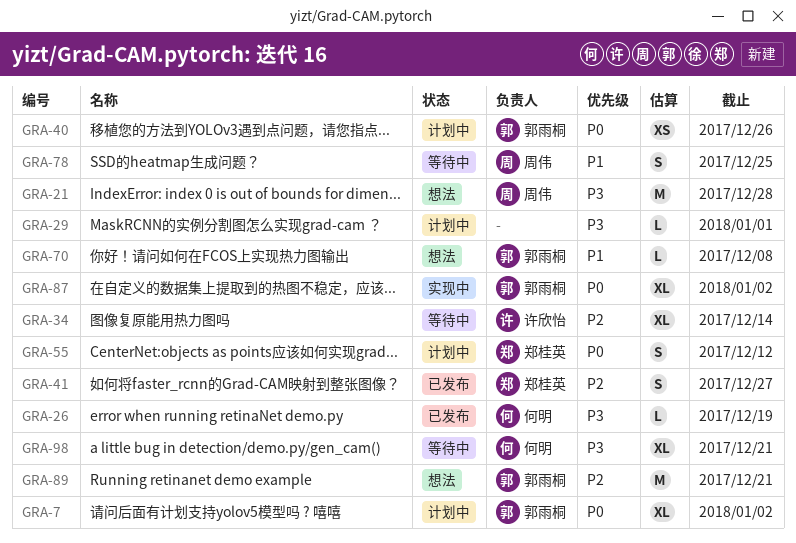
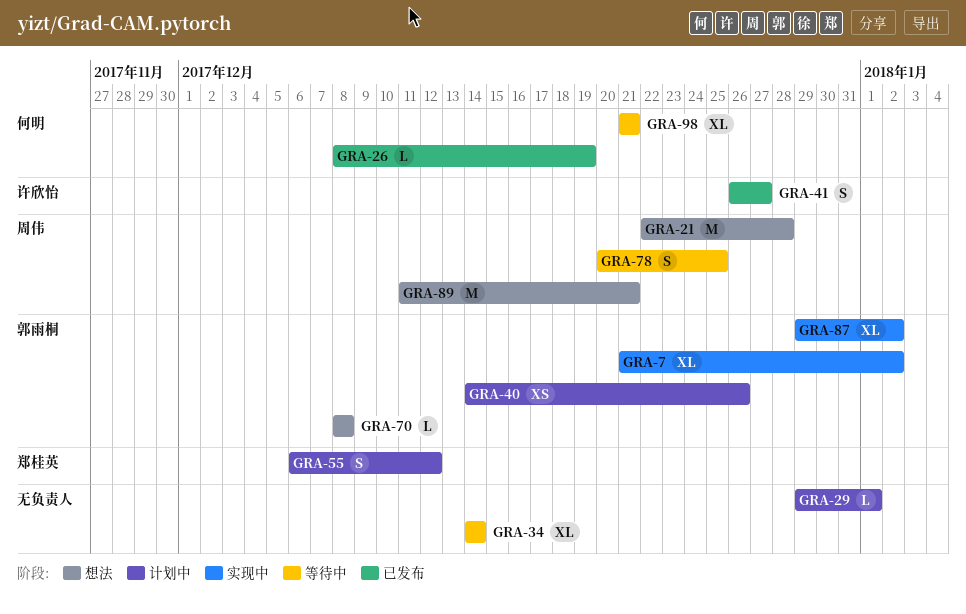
GRA-7, status: 计划中 -> 实现中
GRA-34, owner: 许欣怡 -> none
GRA-41, owner: 郑桂英 -> 许欣怡
GRA-89, owner: 郭雨桐 -> 周伟

